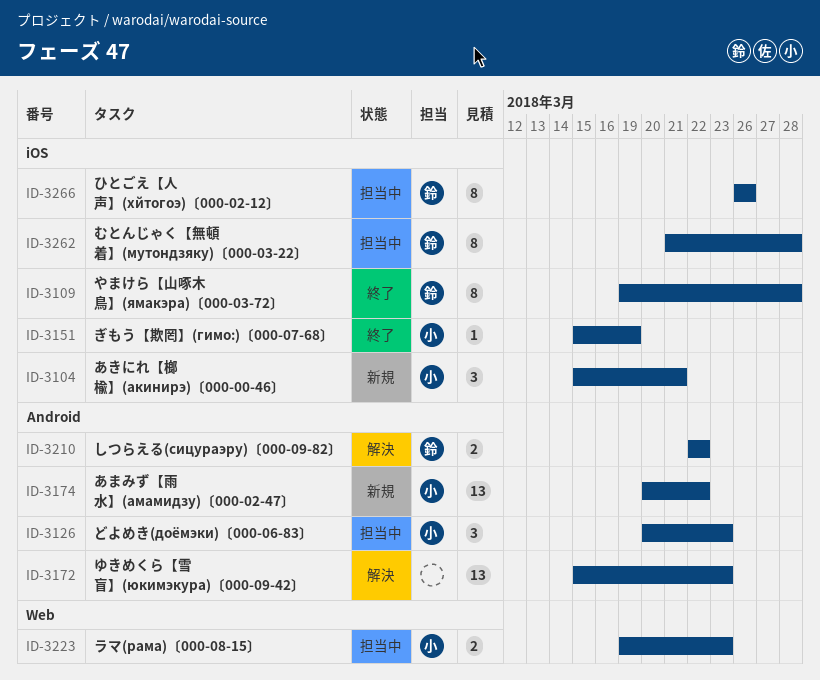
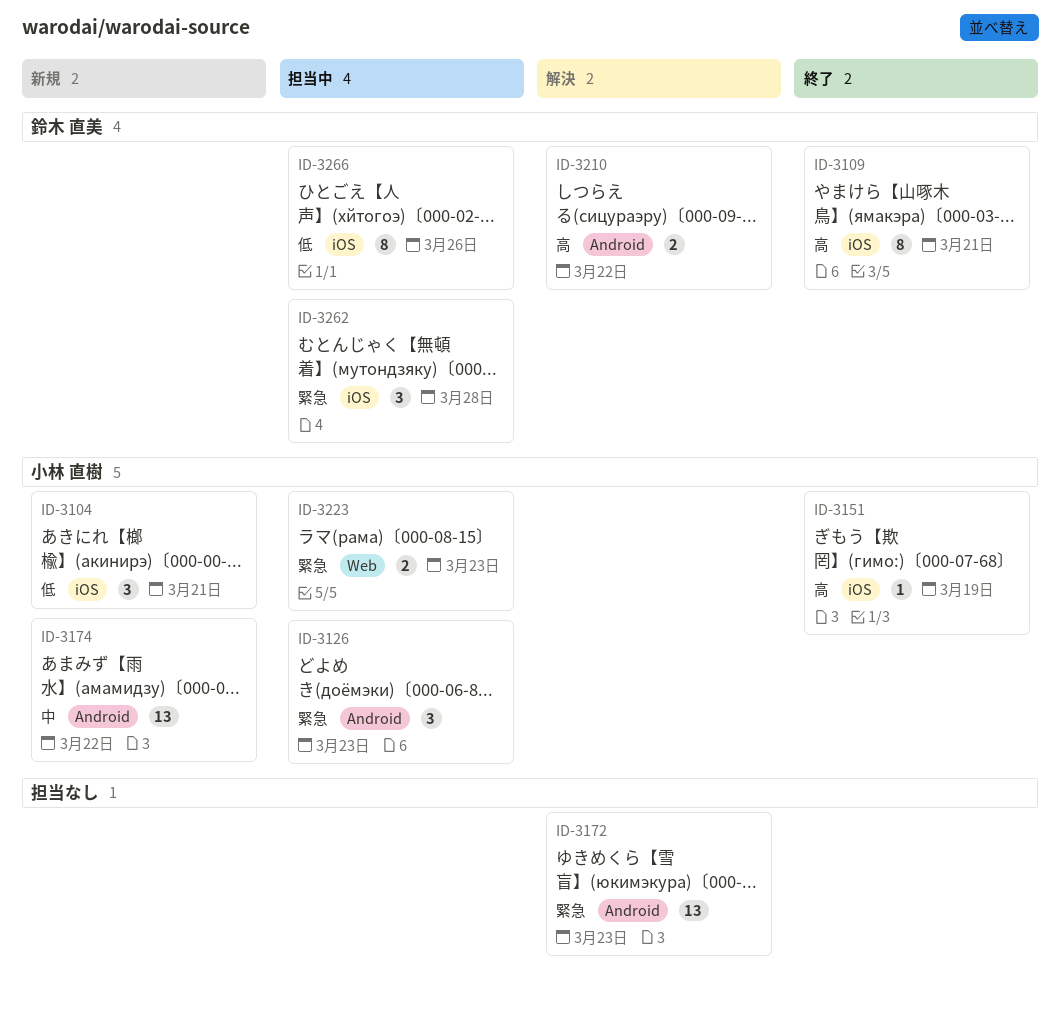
ID-3109, due: Mar 28 -> Mar 21
ID-3262, estimate: 8 -> 3

